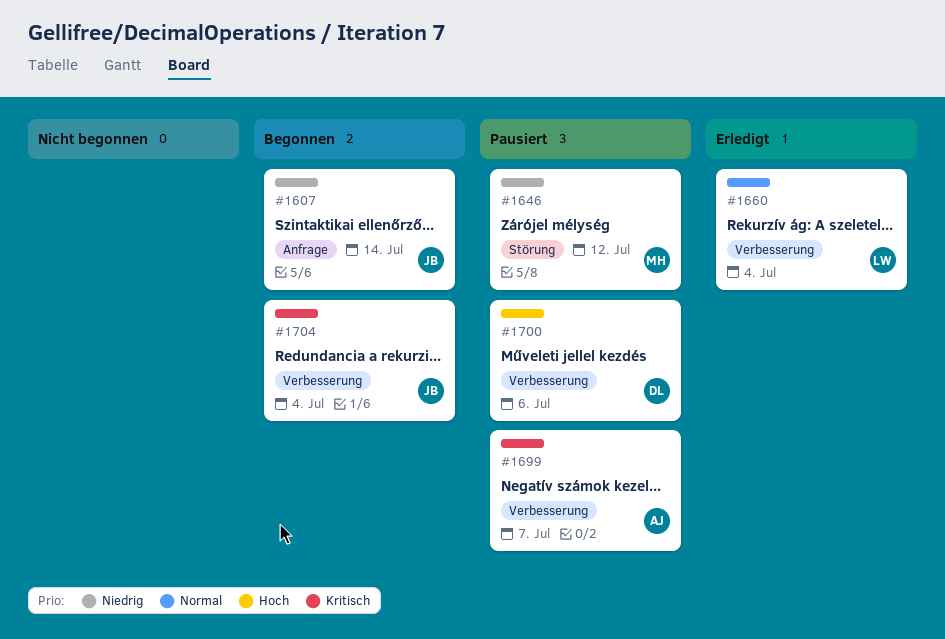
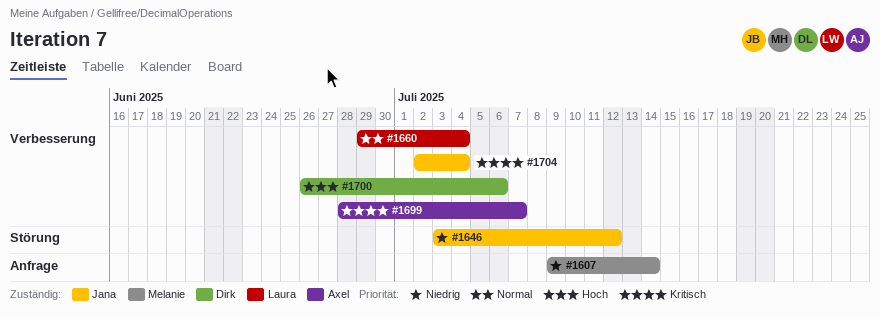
#1607, owner: Jana -> Melanie
#1646, owner: Melanie -> Jana

